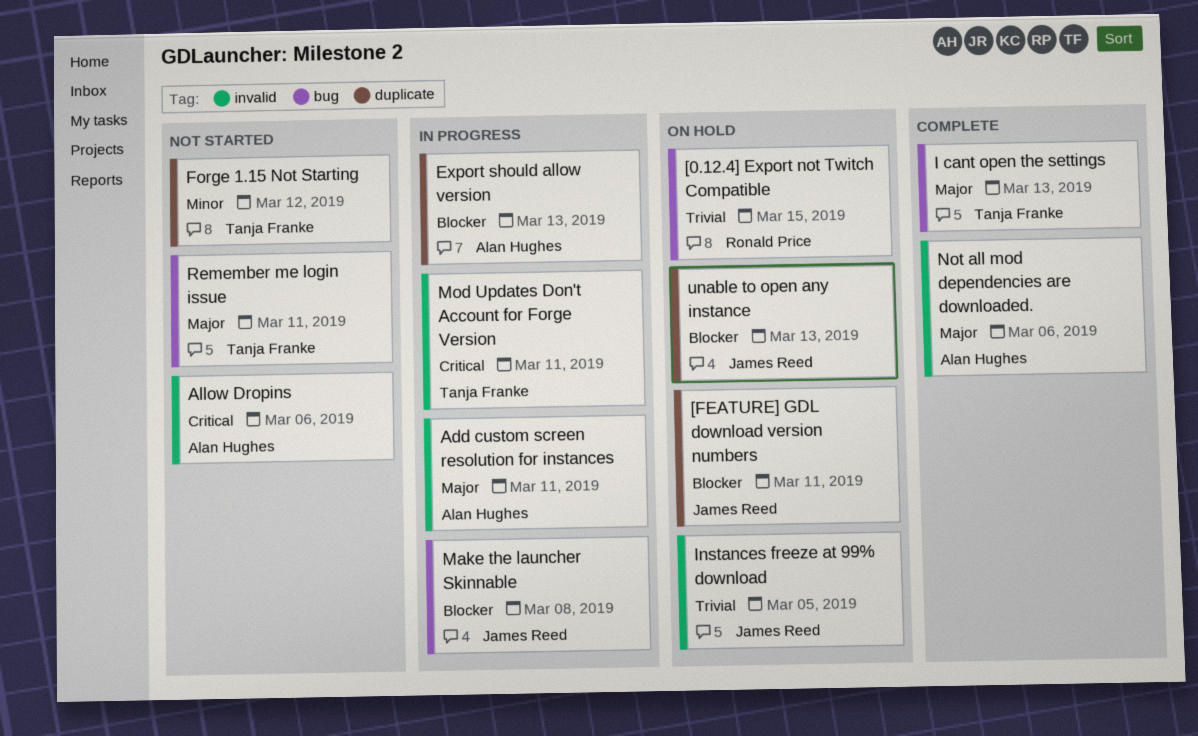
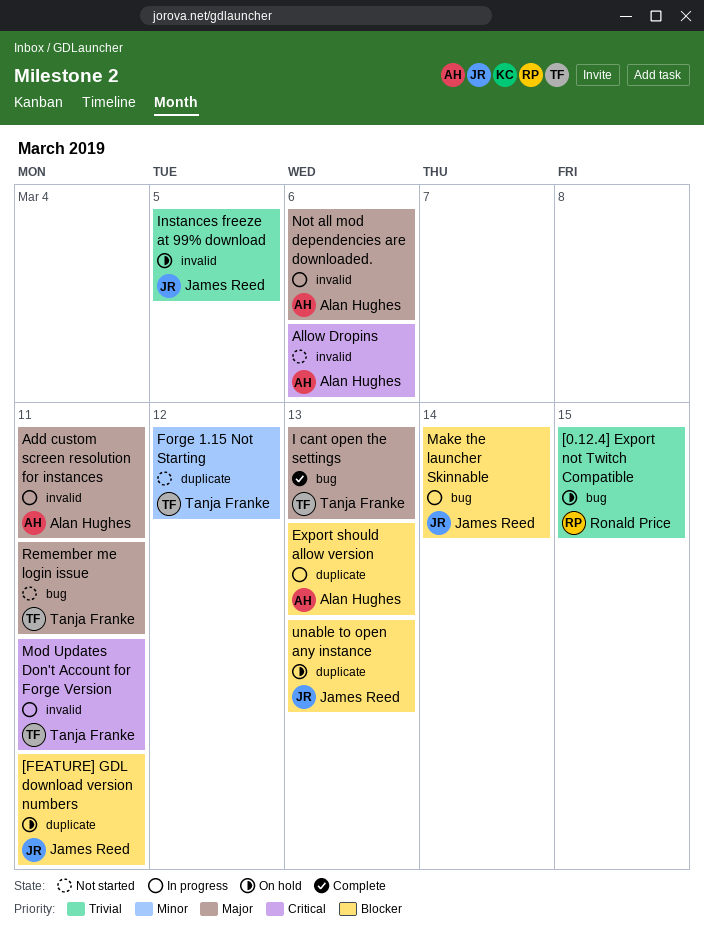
Make the launcher Skinnable, due: Mar 8 -> Mar 14
Not all mod dependencies are downloaded., status: Complete -> In progress

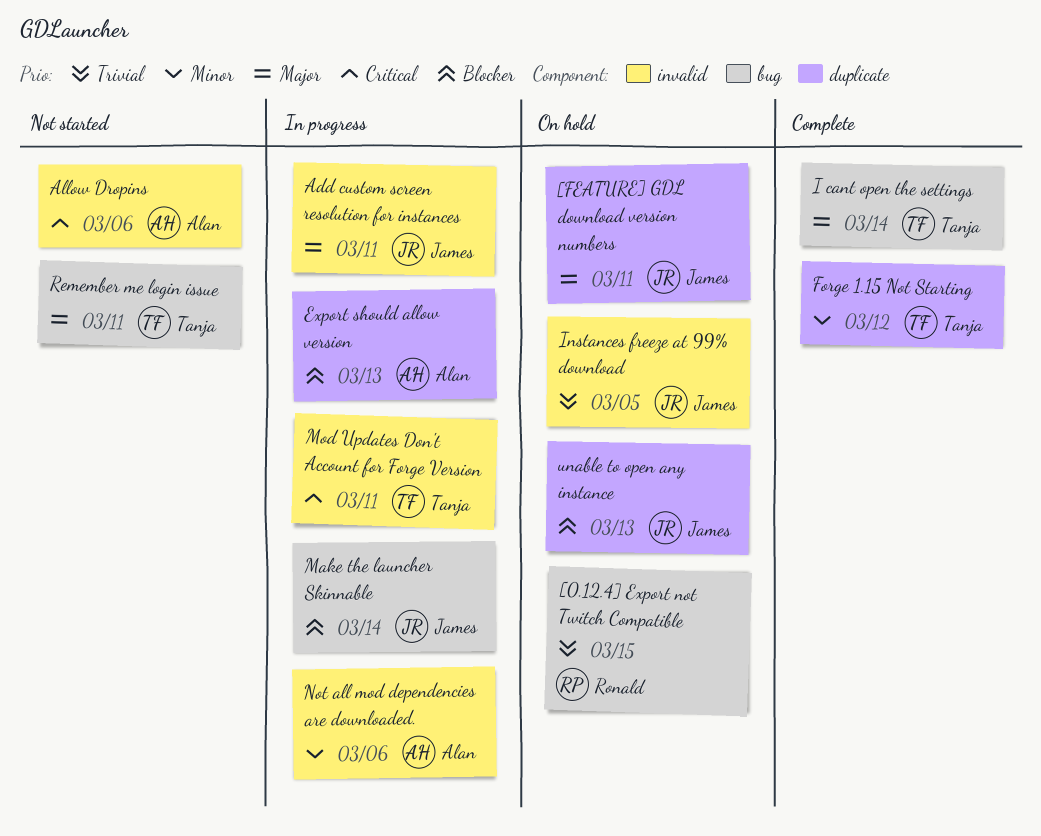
[FEATURE] GDL download version numbers, priority: Blocker -> Major
Add custom screen resolution for instances, owner: Alan Hughes -> James Reed
Forge 1.15 Not Starting, status: Not started -> Complete
I cant open the settings, due: Mar 13 -> Mar 14
Not all mod dependencies are downloaded., priority: Major -> Minor

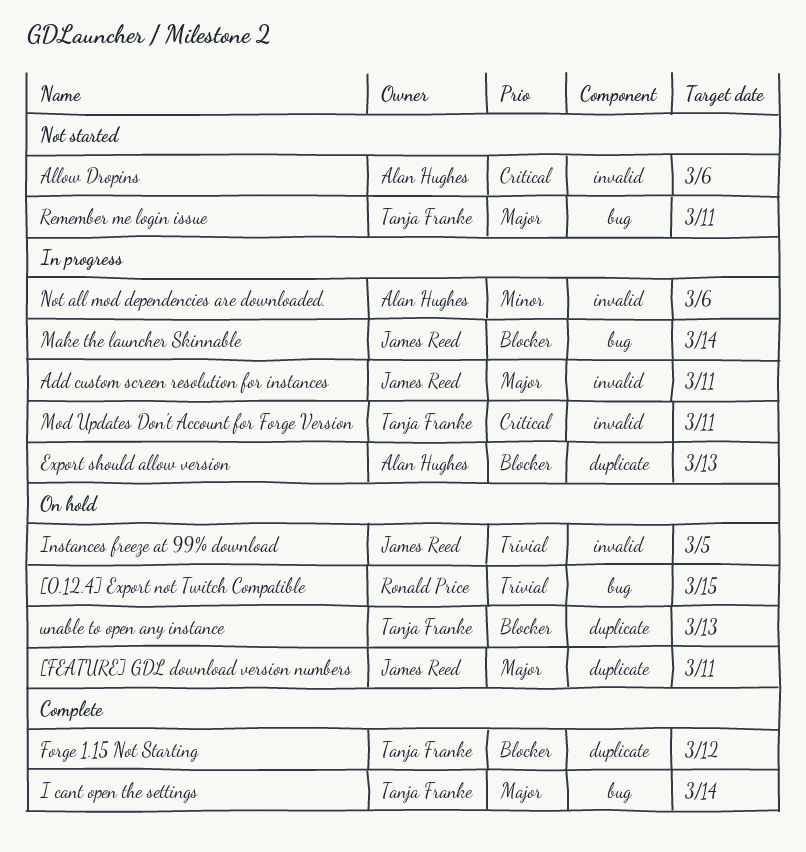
Forge 1.15 Not Starting, priority: Minor -> Blocker
unable to open any instance, owner: James Reed -> Tanja Franke

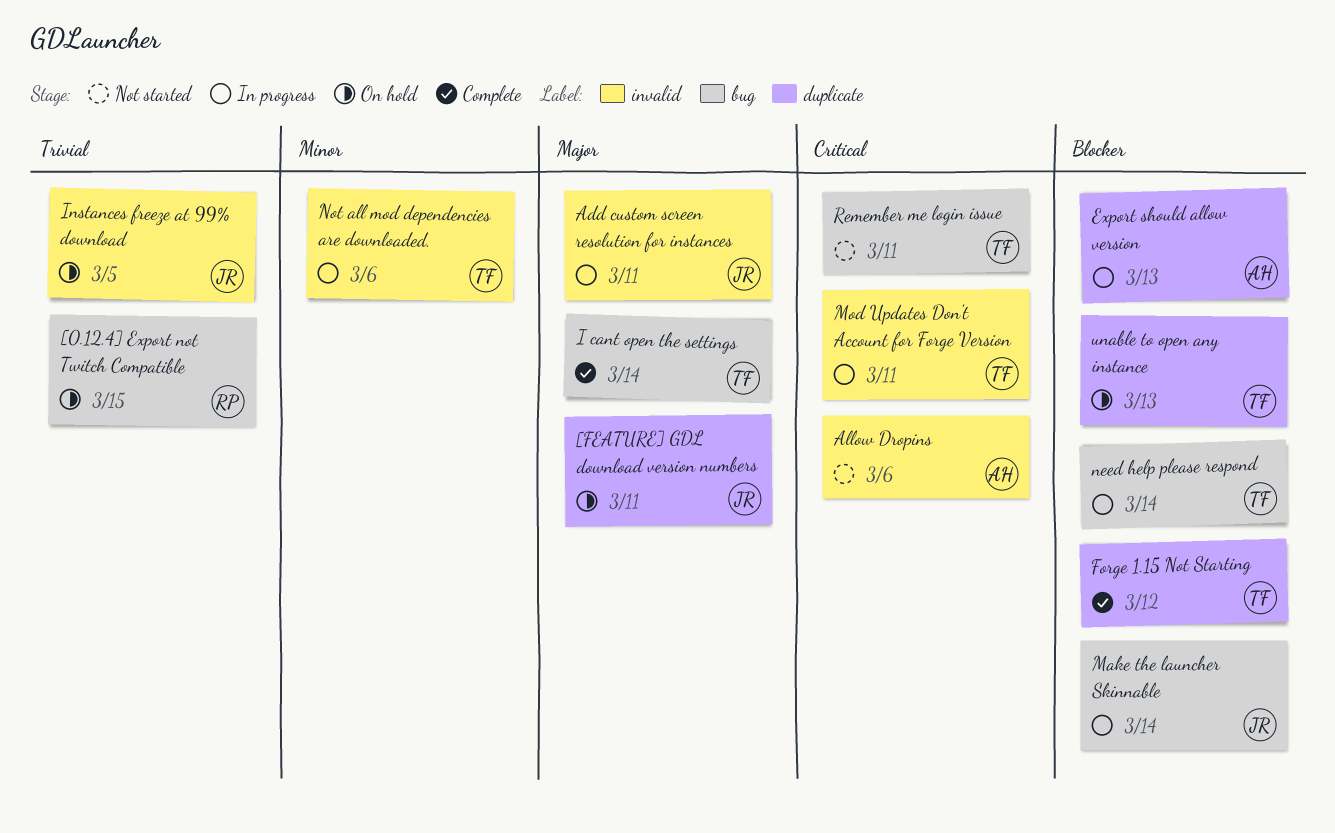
need help please respond: none -> present
Not all mod dependencies are downloaded., owner: Alan Hughes -> Tanja Franke
Remember me login issue, priority: Major -> Critical

